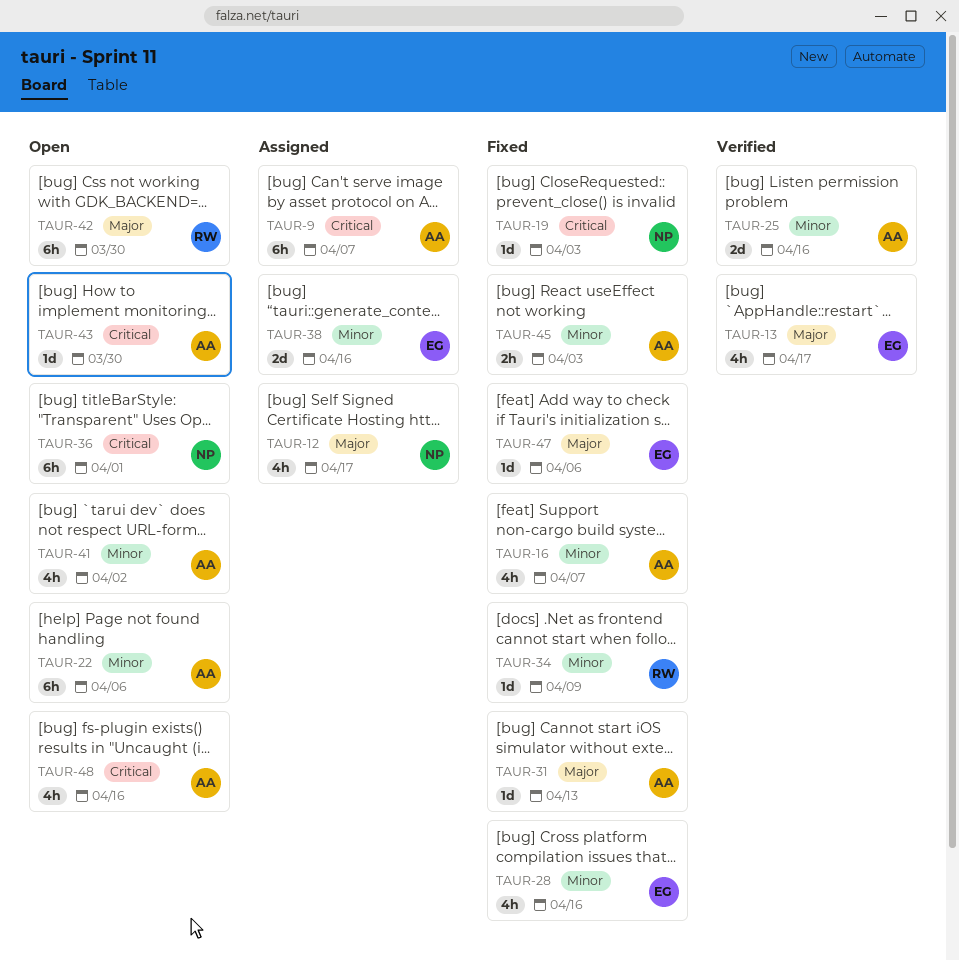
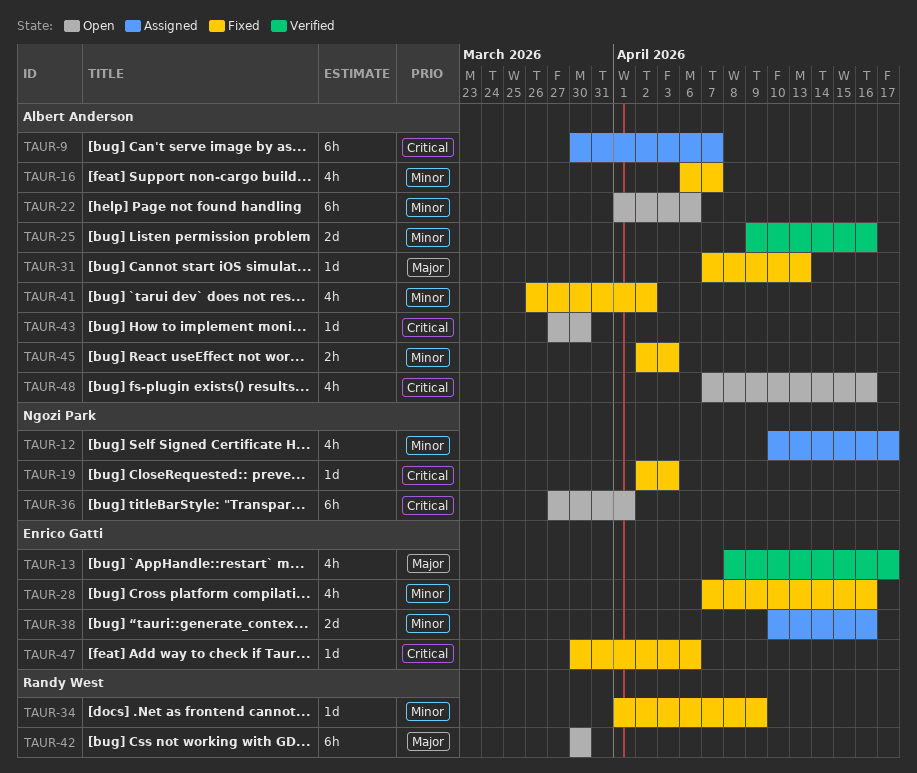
TAUR-12, priority: Major -> Minor
TAUR-41, status: Open -> Fixed
TAUR-47, priority: Major -> Critical

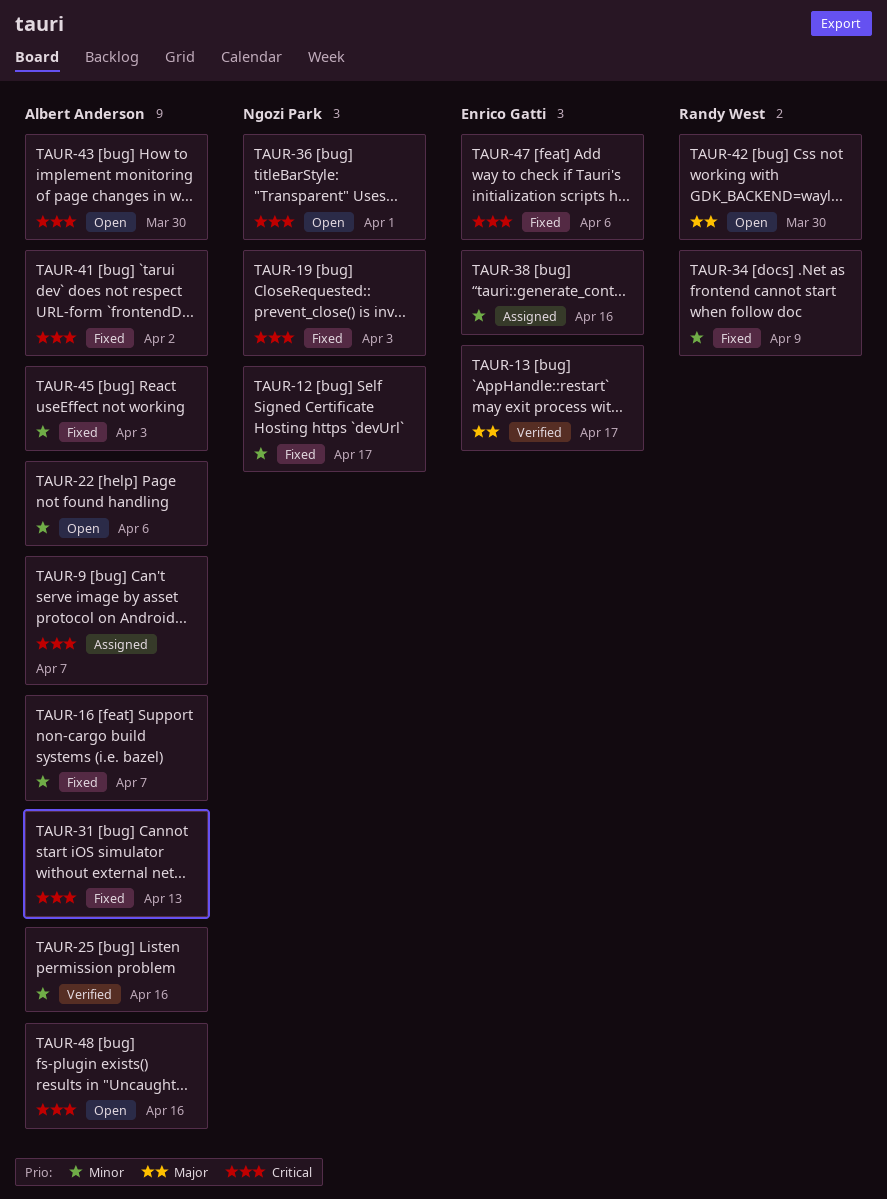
TAUR-12, status: Assigned -> Fixed
TAUR-28: present -> none
TAUR-31, priority: Major -> Critical
TAUR-41, priority: Minor -> Critical

